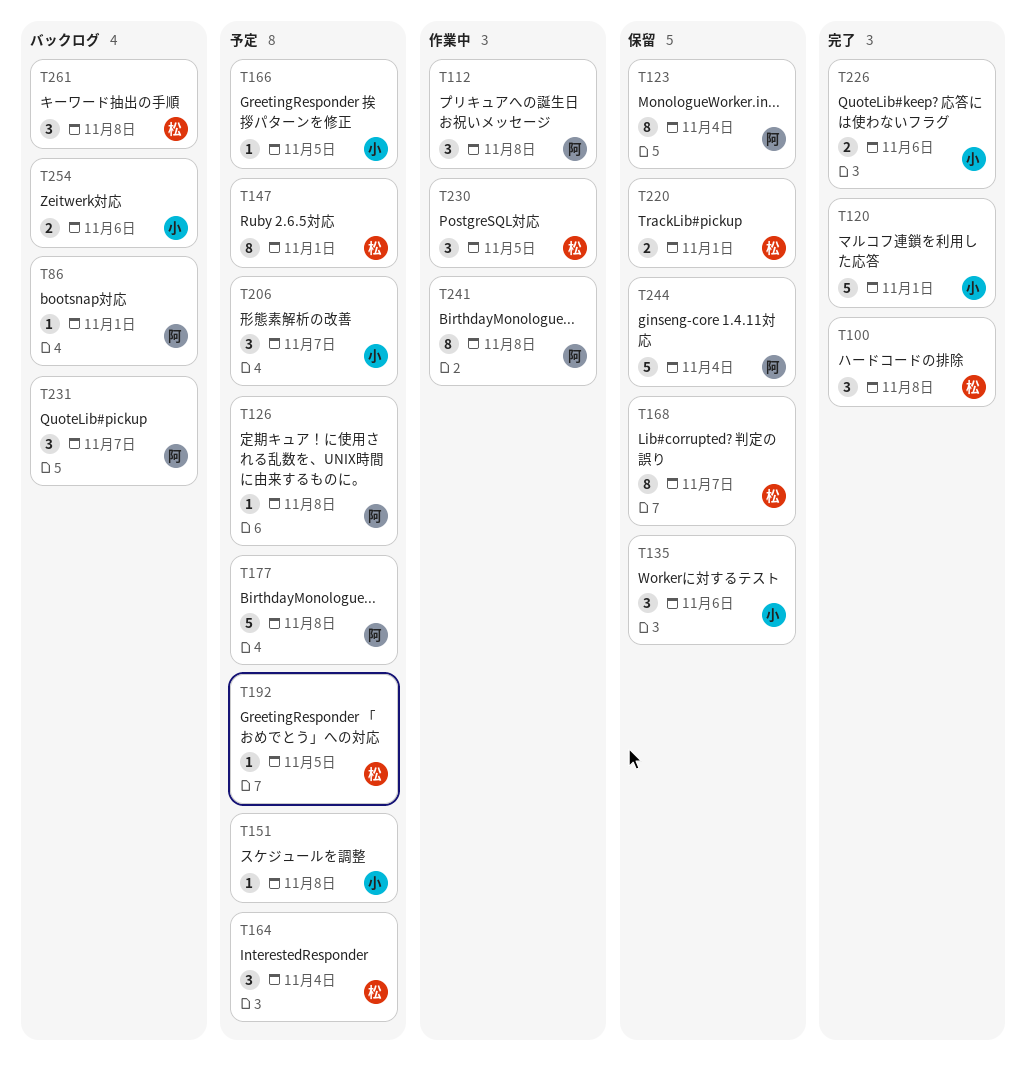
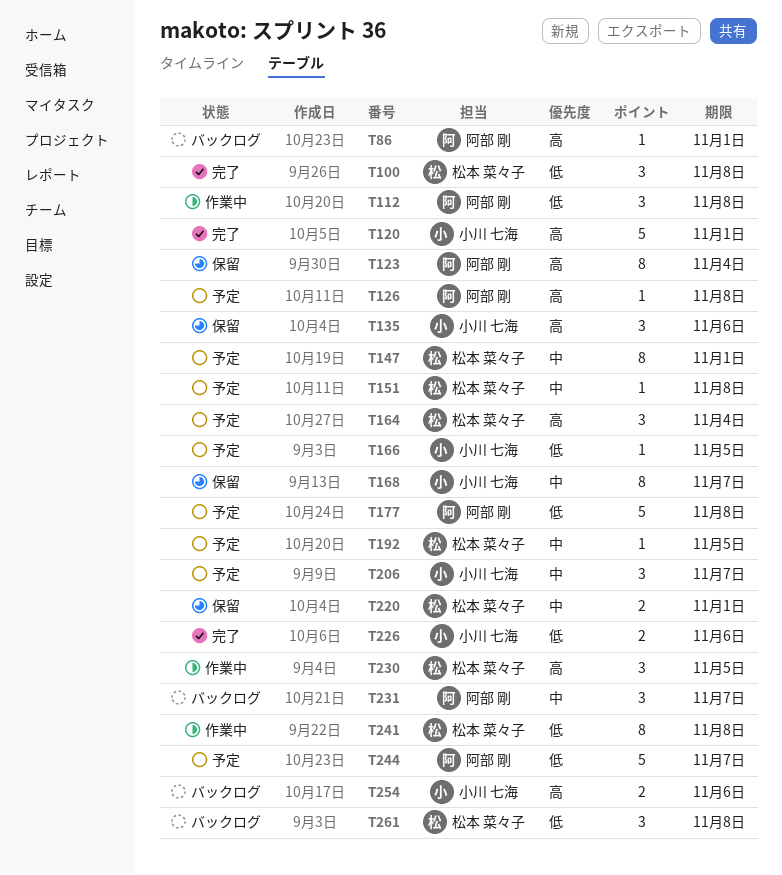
T151, owner: 小川 七海 -> 松本 菜々子
T168, owner: 松本 菜々子 -> 小川 七海
T241, owner: 阿部 剛 -> 松本 菜々子
T244, status: 保留 -> 予定
T244, due: Nov 4 -> Nov 7

